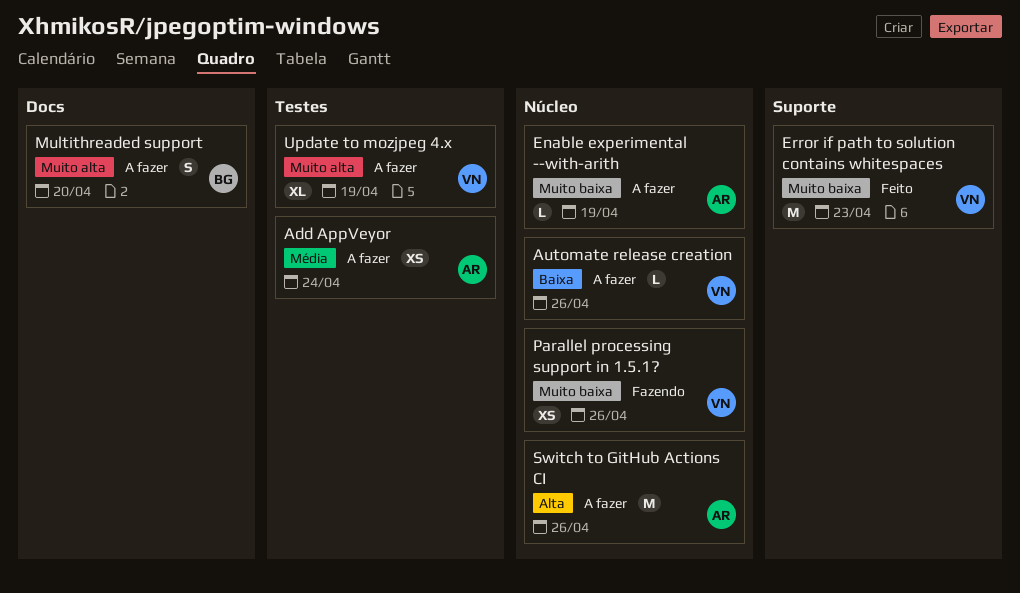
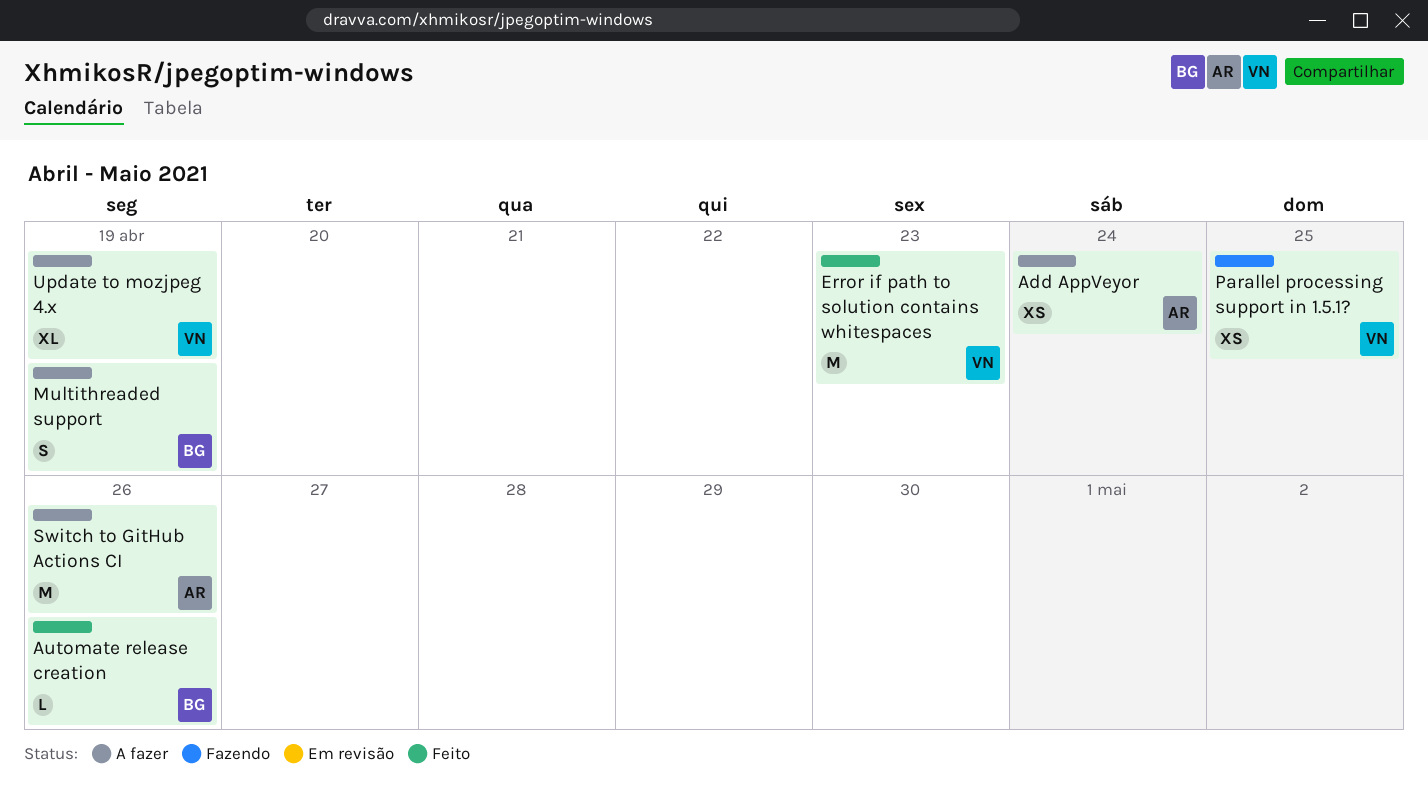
Automate release creation, status: A fazer -> Feito
Automate release creation, owner: VN -> BG
Enable experimental --with-arith: present -> none
Multithreaded support, due: Apr 20 -> Apr 19
Parallel processing support in 1.5.1?, due: Apr 26 -> Apr 25

